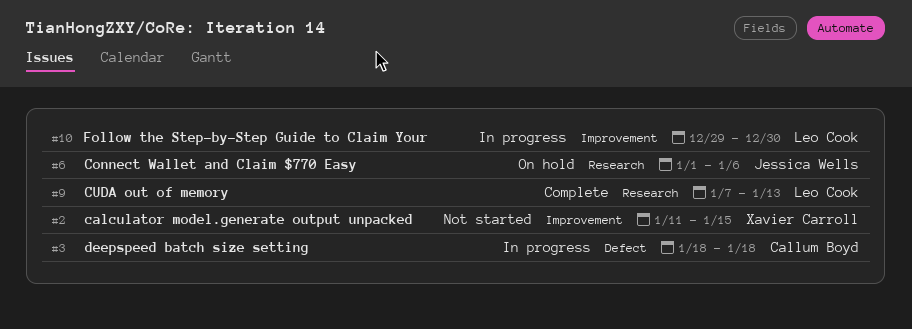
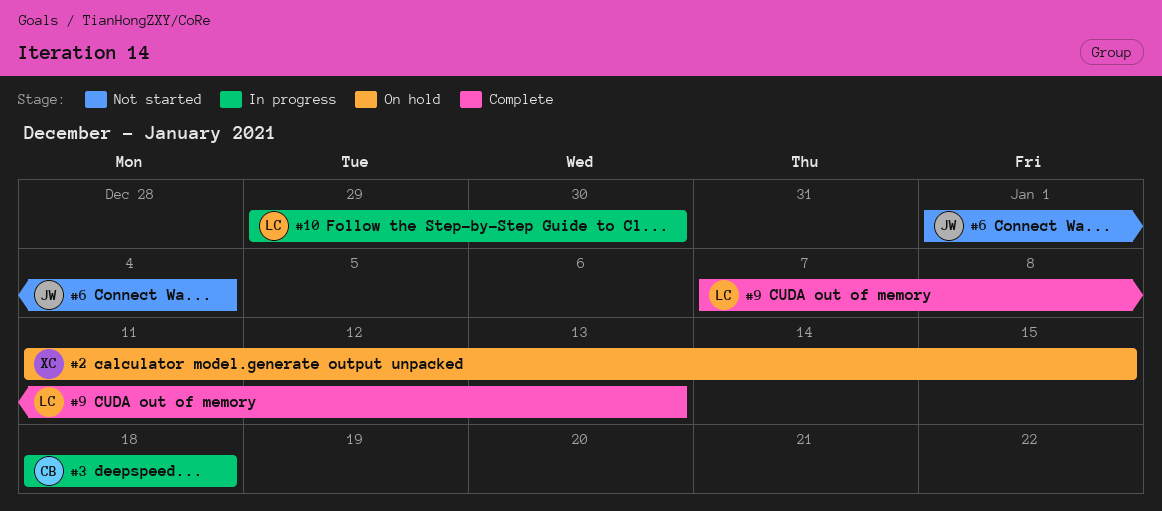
#2, status: Not started -> On hold
#6, status: On hold -> Not started
#6, due: Jan 6 -> Jan 4

